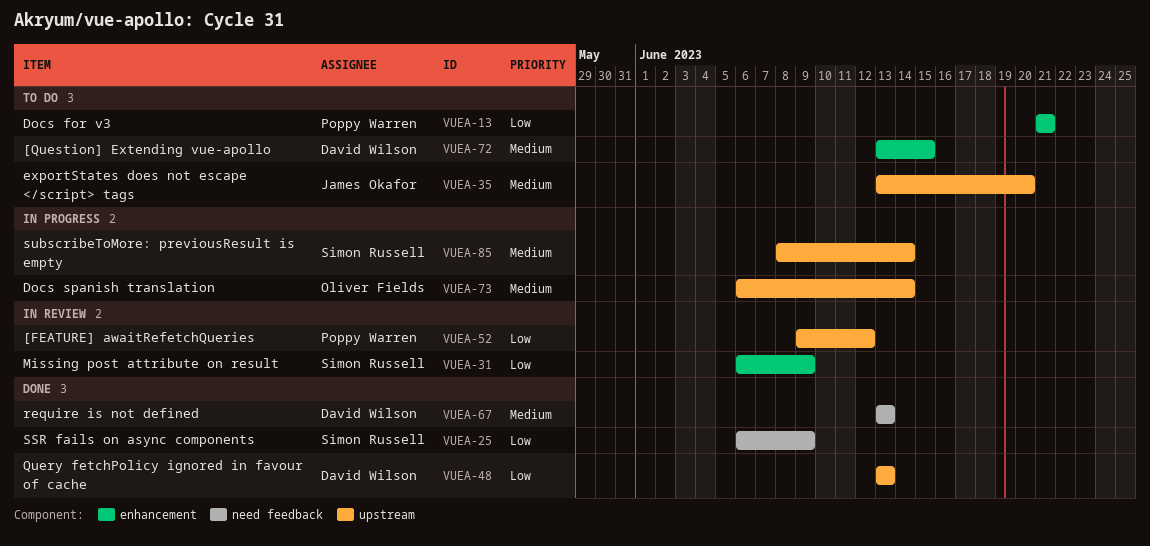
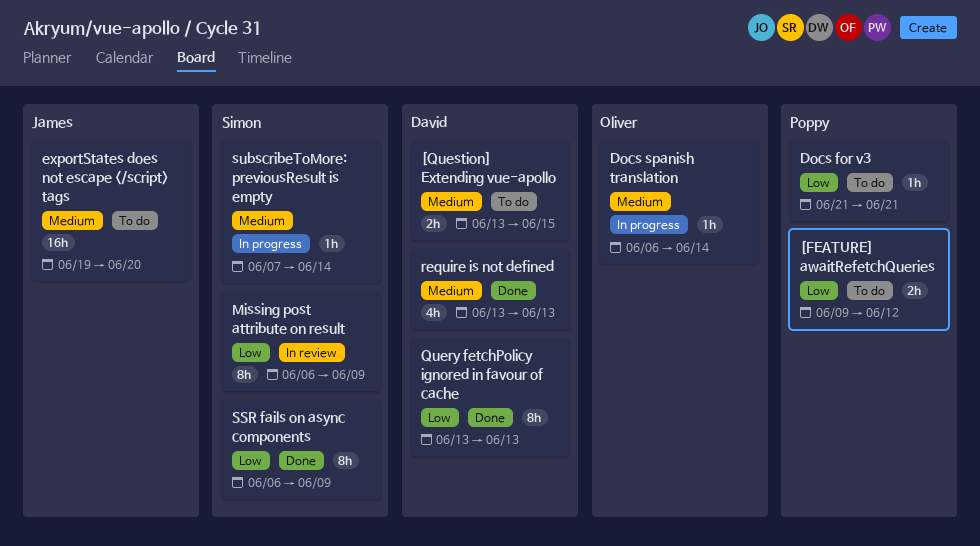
[FEATURE] awaitRefetchQueries, status: In review -> To do
exportStates does not escape </script> tags, start: Jun 13 -> Jun 19
subscribeToMore: previousResult is empty, start: Jun 8 -> Jun 7

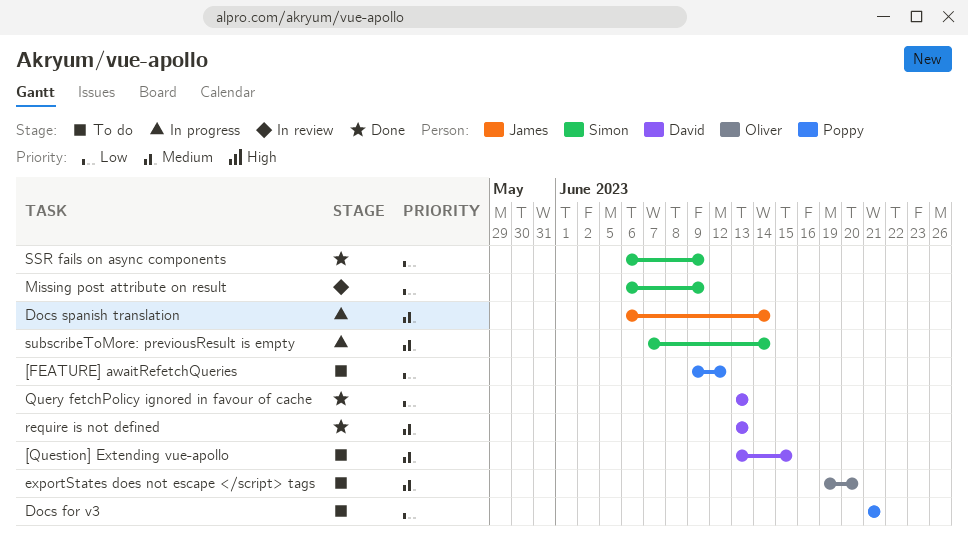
Docs spanish translation, owner: Oliver -> James
exportStates does not escape </script> tags, owner: James -> Oliver

